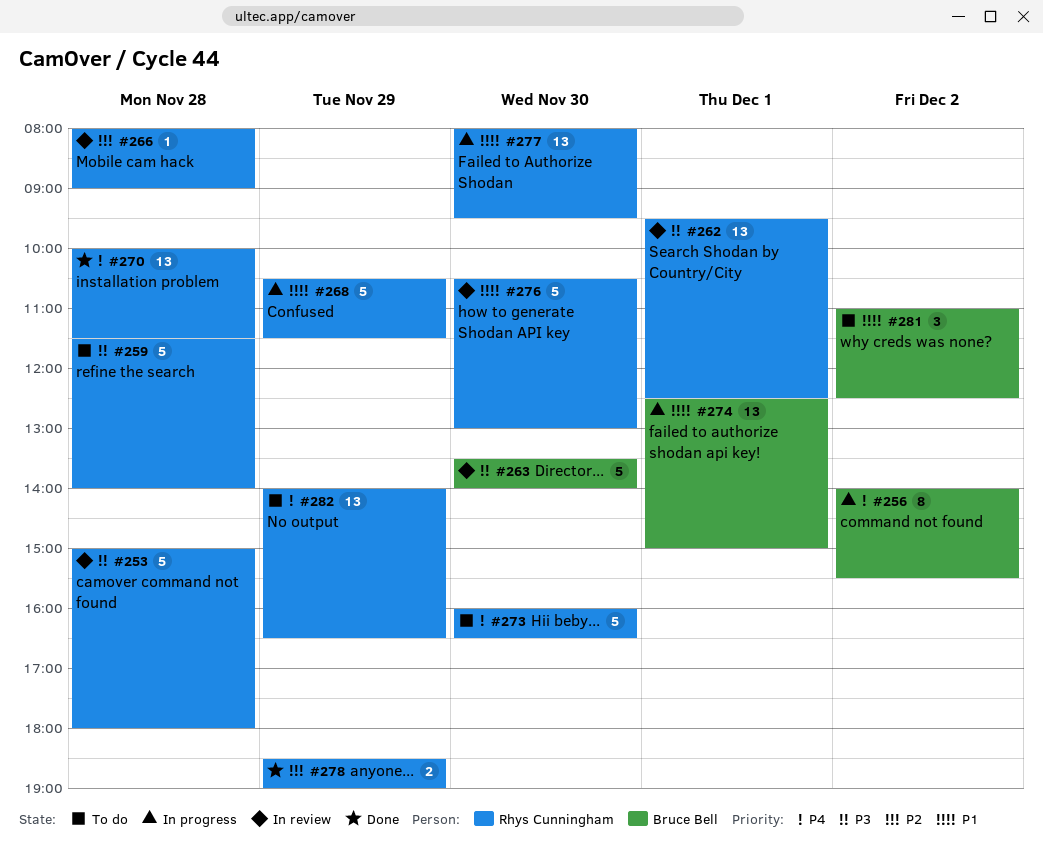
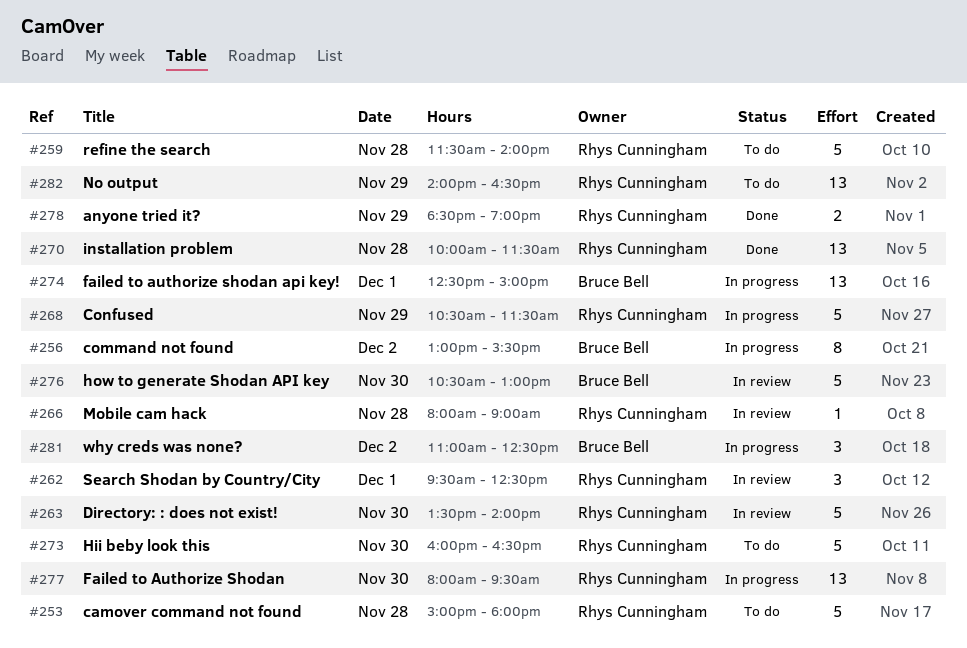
#253, status: In review -> To do
#256, begins: 14:00 -> 13:00
#262, estimate: 13 -> 3
#263, owner: Bruce Bell -> Rhys Cunningham
#276, owner: Rhys Cunningham -> Bruce Bell
#281, status: To do -> In progress

